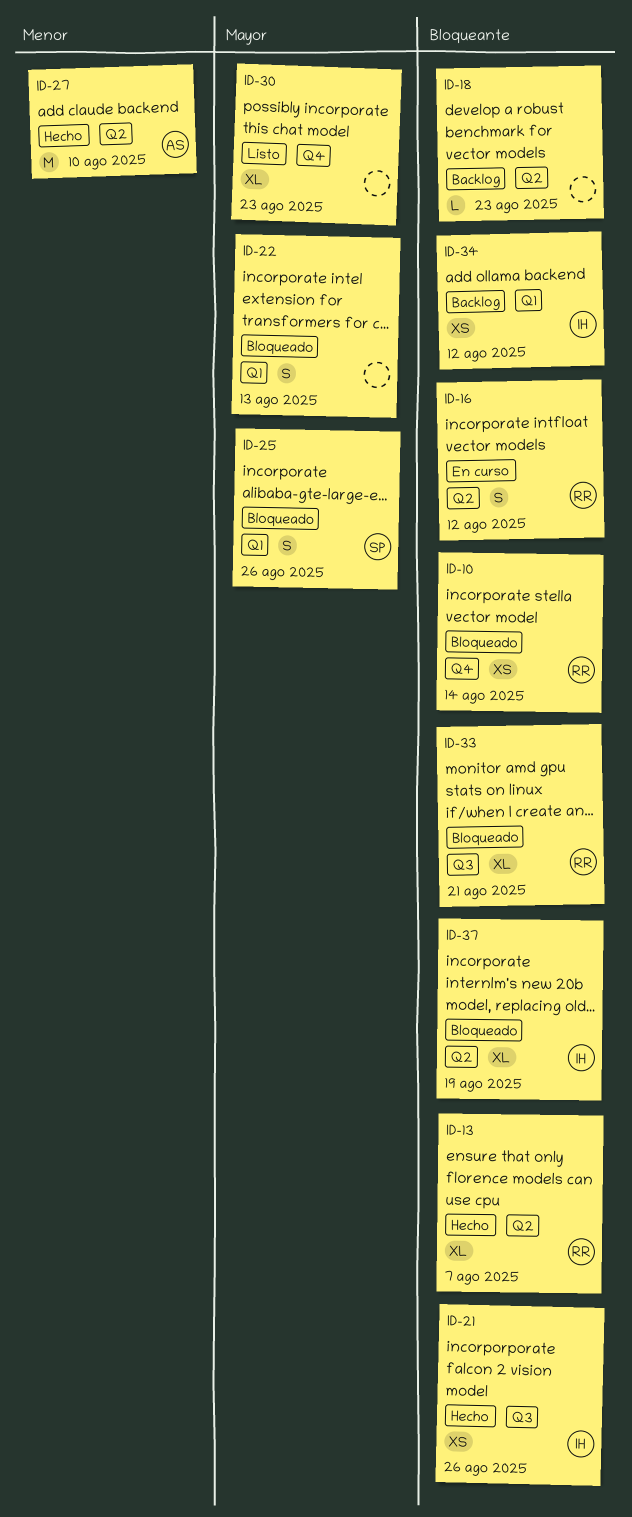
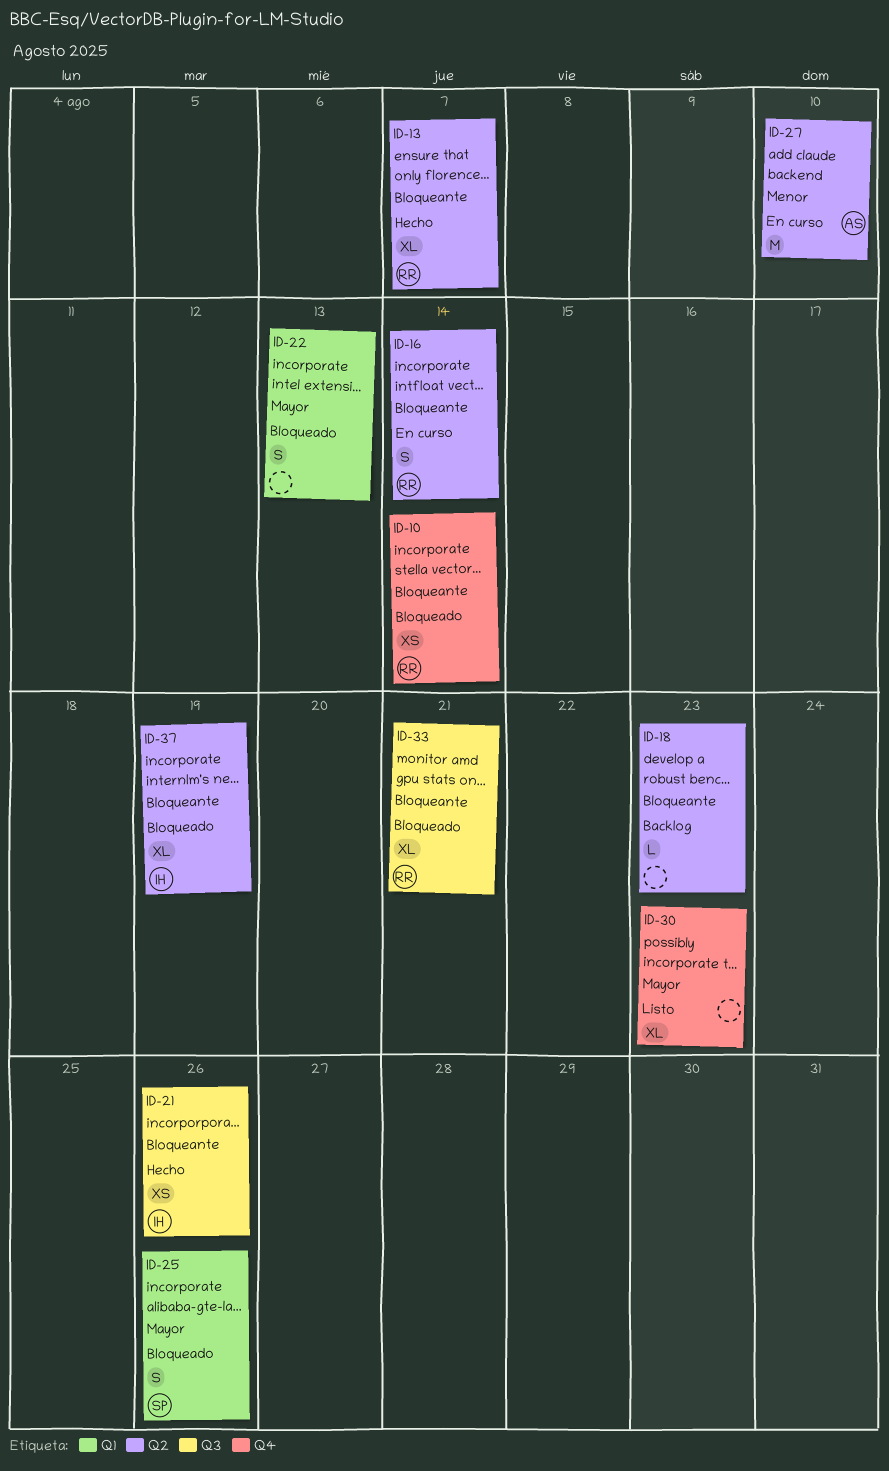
ID-16, due: Aug 12 -> Aug 14
ID-27, status: Hecho -> En curso
ID-34: present -> none

